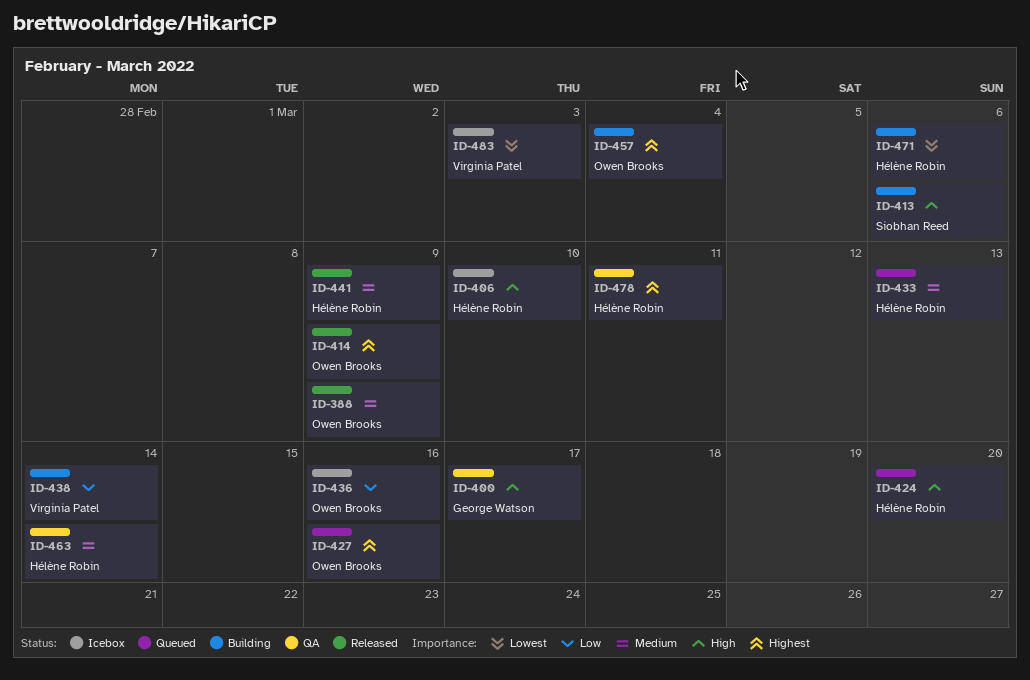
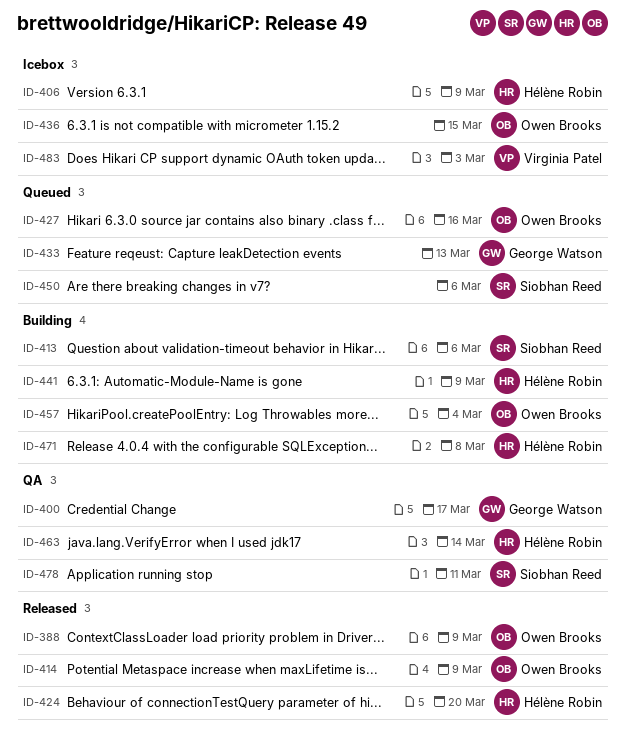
ID-406, due: Mar 10 -> Mar 9
ID-424, status: Queued -> Released
ID-433, owner: Hélène Robin -> George Watson
ID-436, due: Mar 16 -> Mar 15
ID-438: present -> none
ID-441, status: Released -> Building
ID-450: none -> present
ID-471, due: Mar 6 -> Mar 8
ID-478, owner: Hélène Robin -> Siobhan Reed

